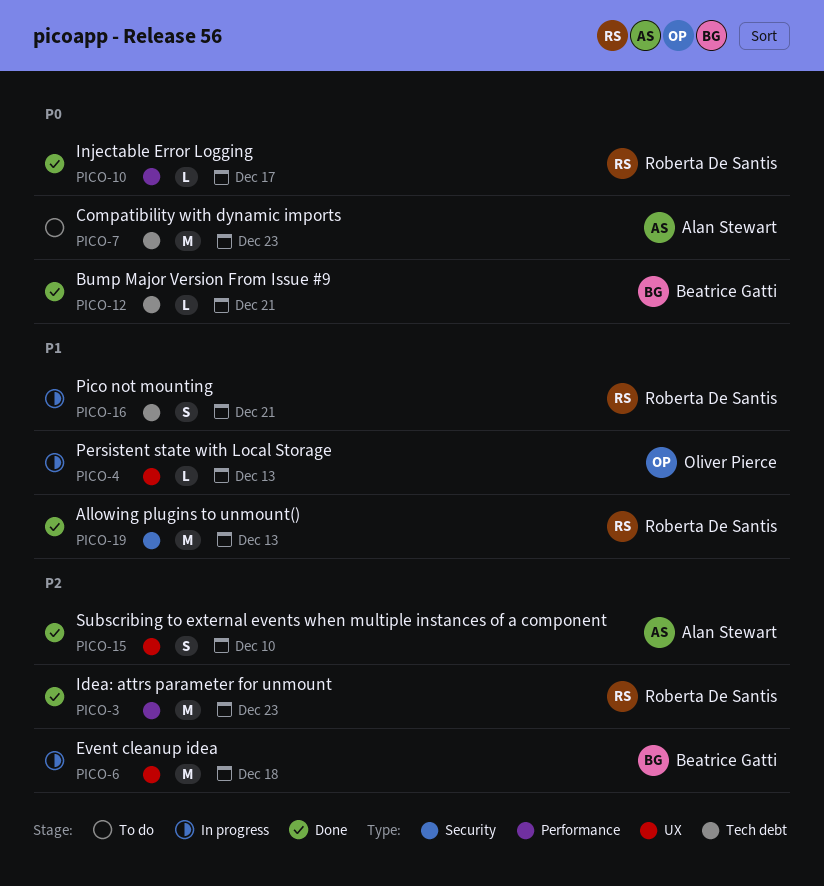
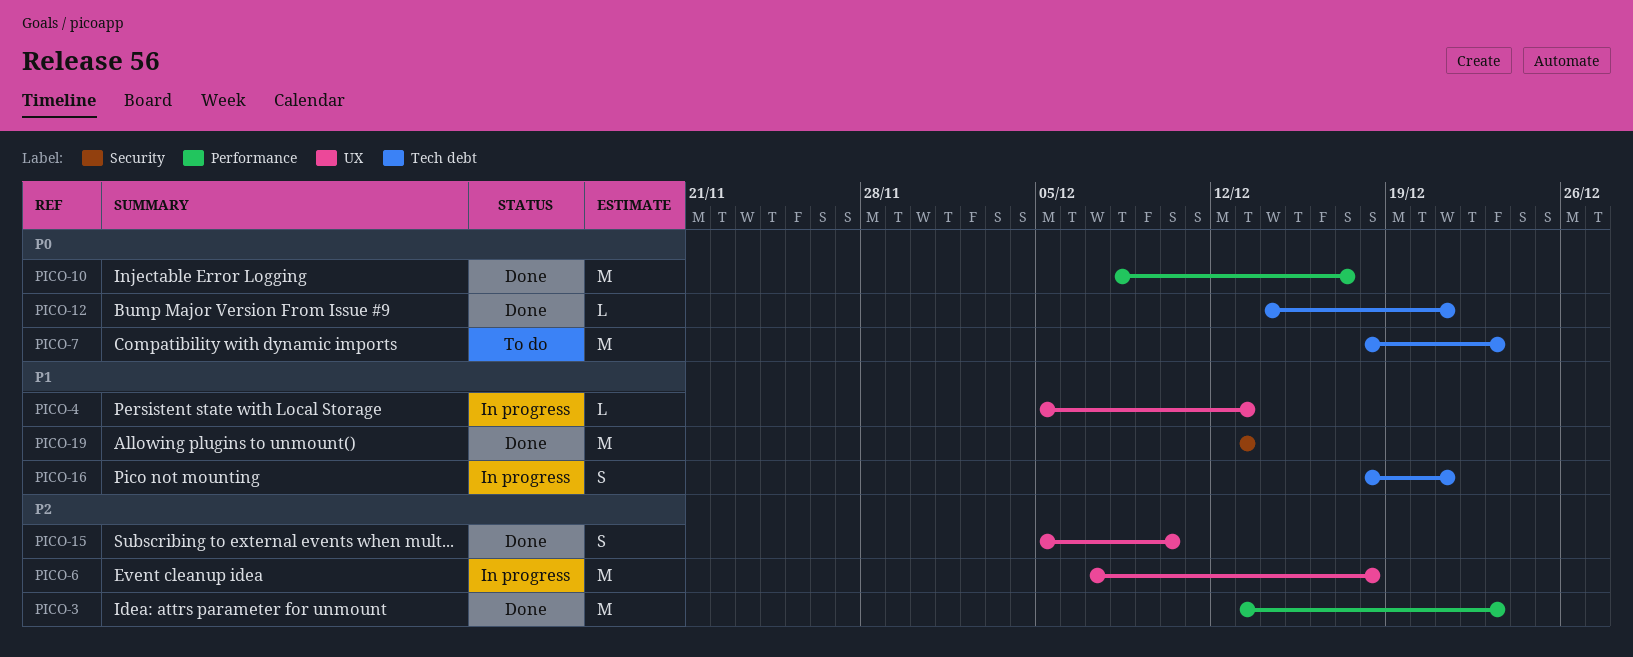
PICO-10, estimate: L -> M

